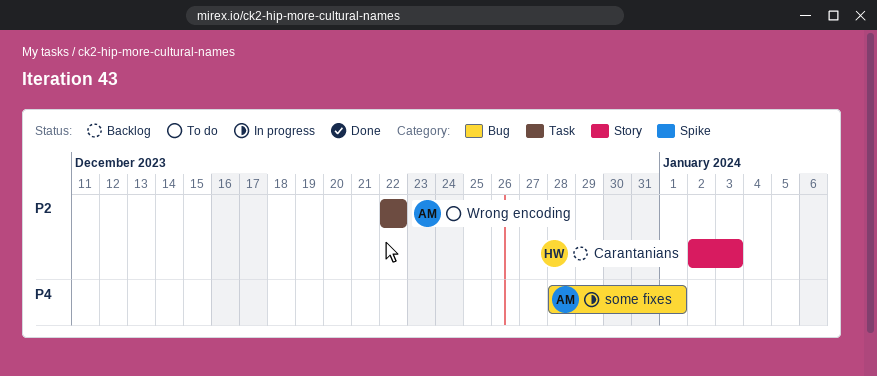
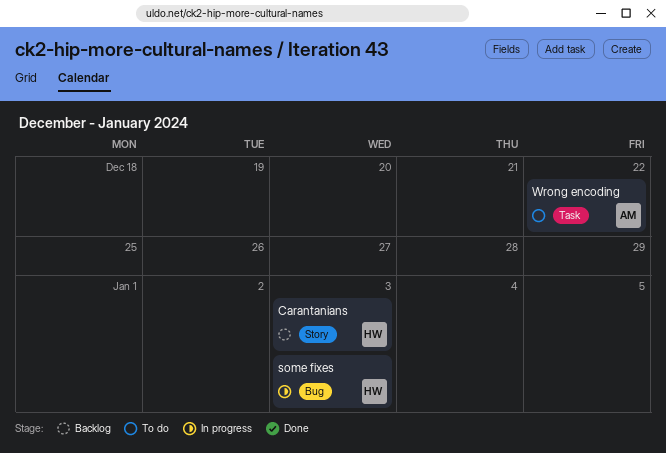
some fixes, owner: AM -> HW
some fixes, due: Jan 1 -> Jan 3

